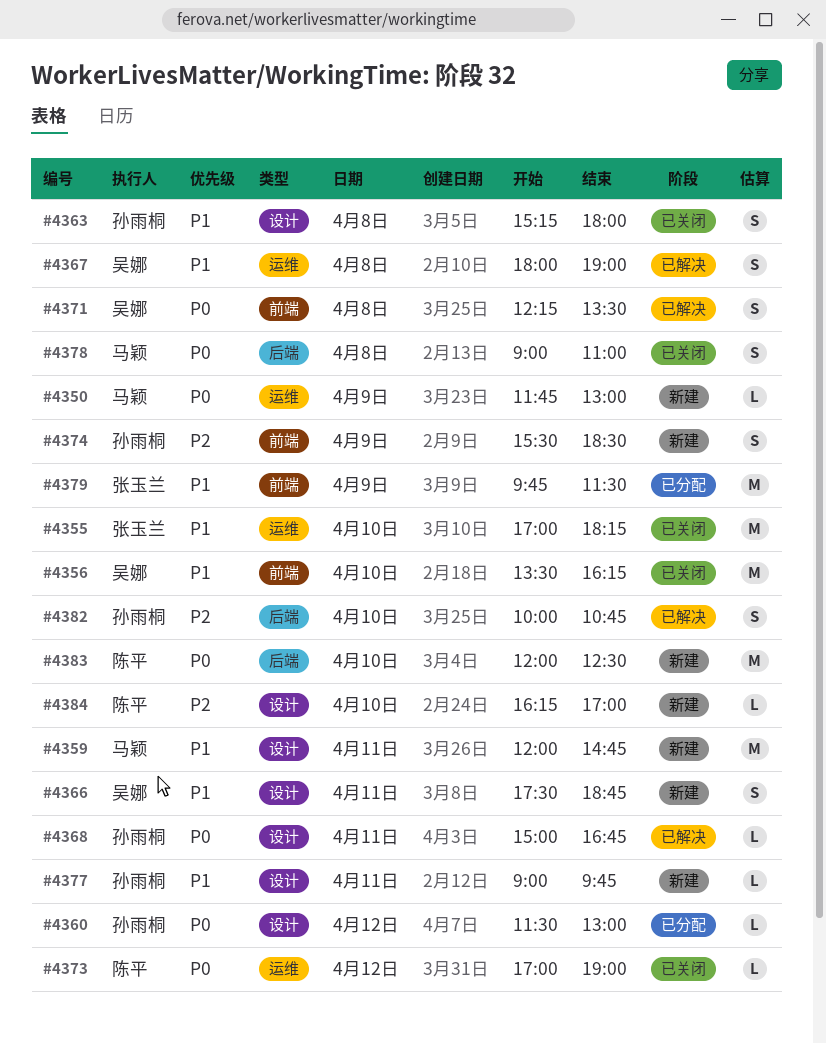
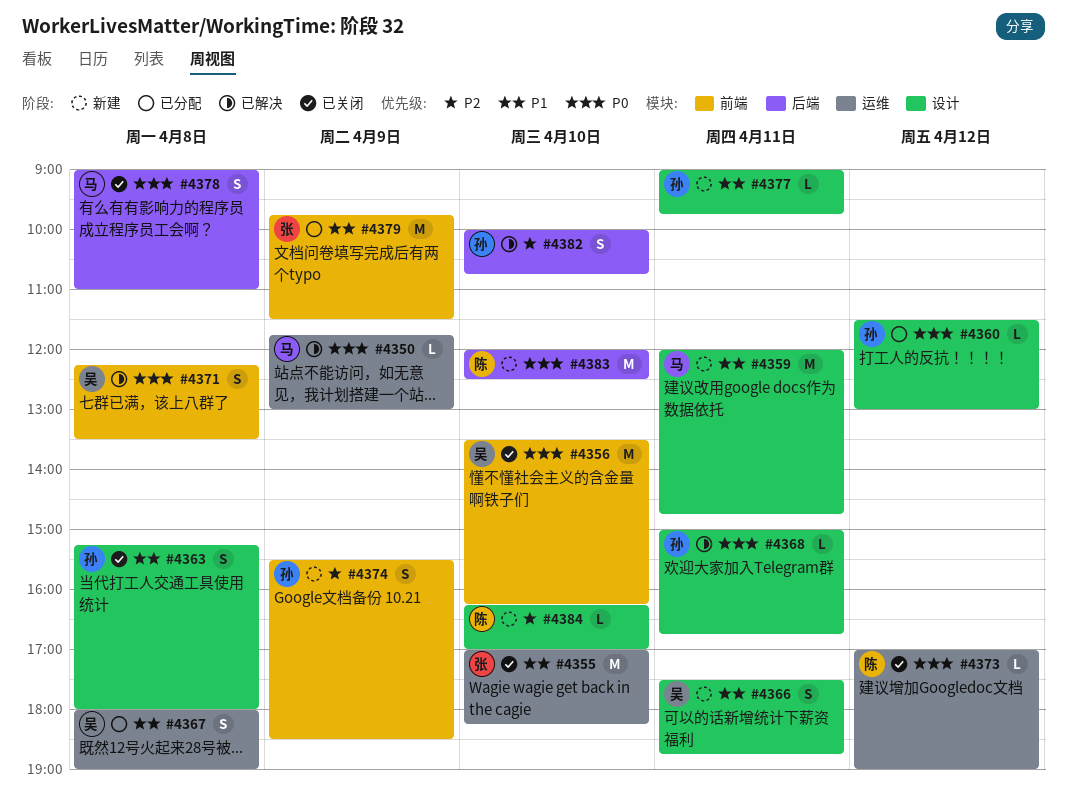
#4350, status: 新建 -> 已解决
#4356, priority: P1 -> P0
#4367, status: 已解决 -> 已分配

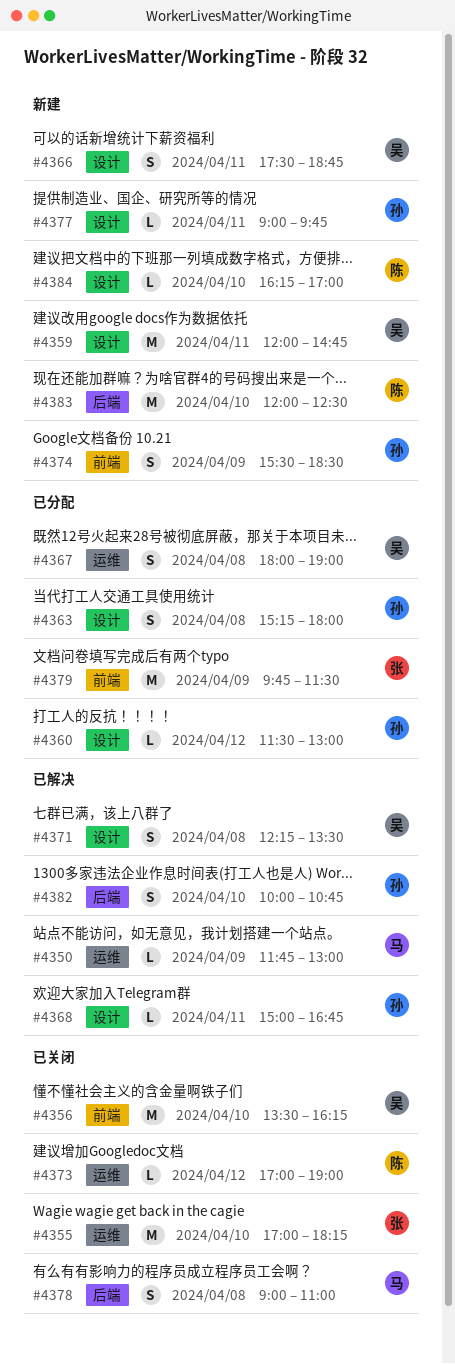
#4359, owner: 马 -> 吴
#4363, status: 已关闭 -> 已分配
#4371, label: 前端 -> 设计

